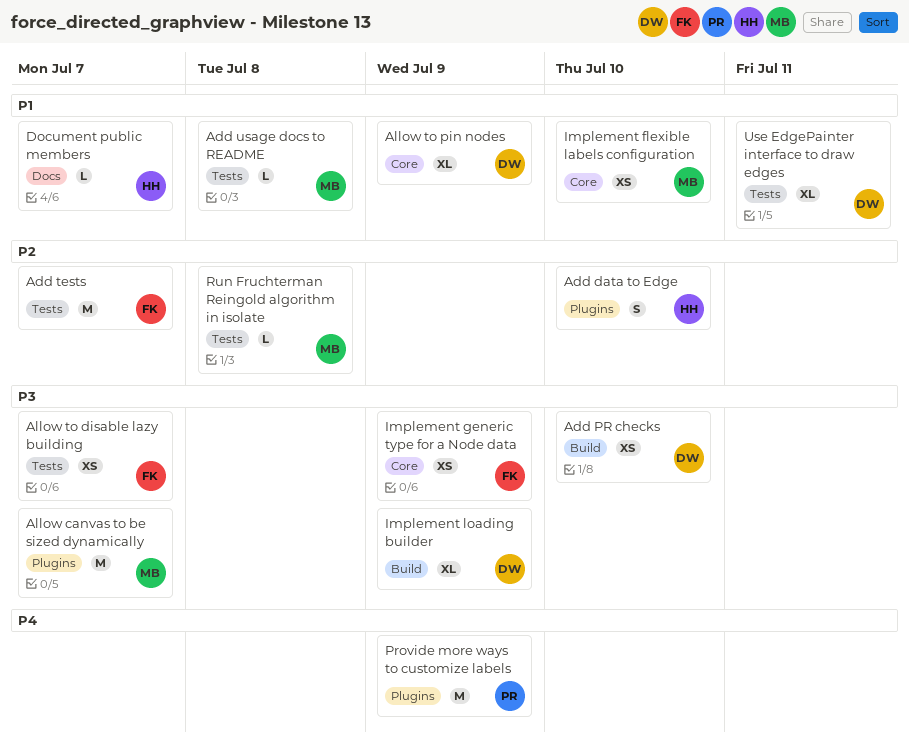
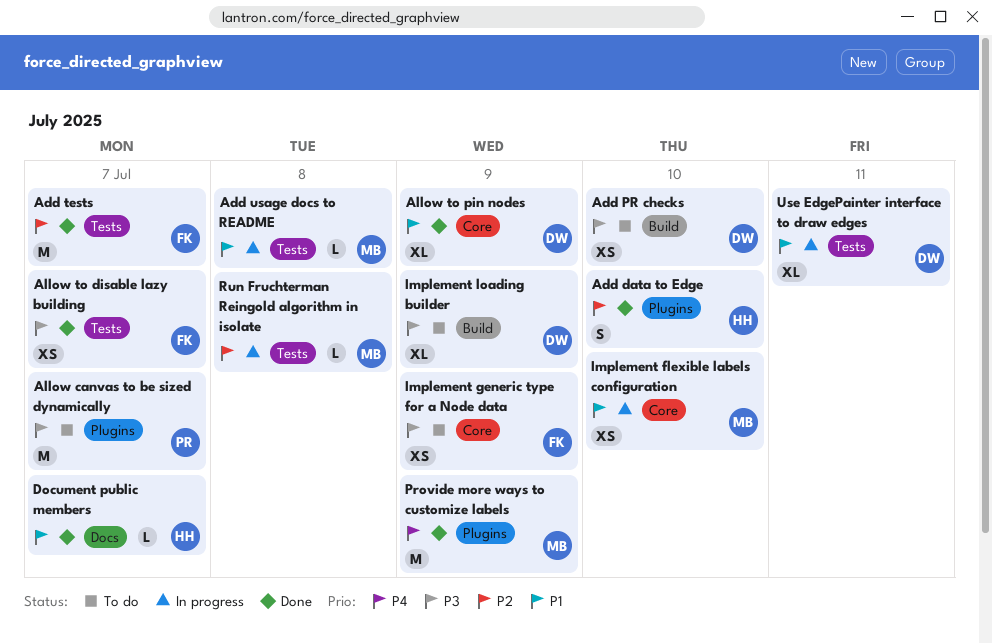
Allow canvas to be sized dynamically, owner: MB -> PR
Provide more ways to customize labels, owner: PR -> MB

